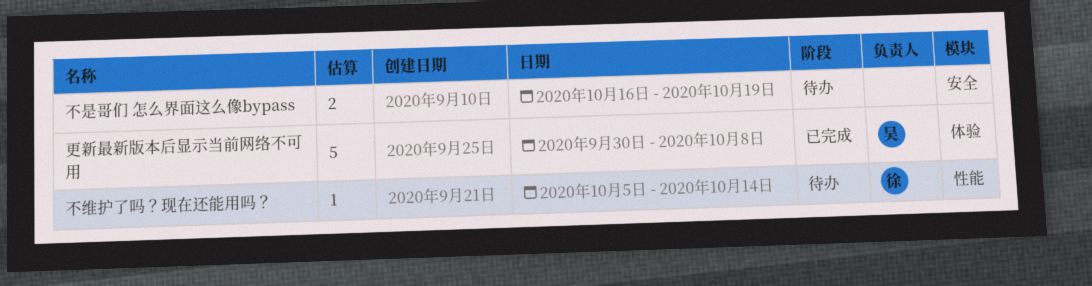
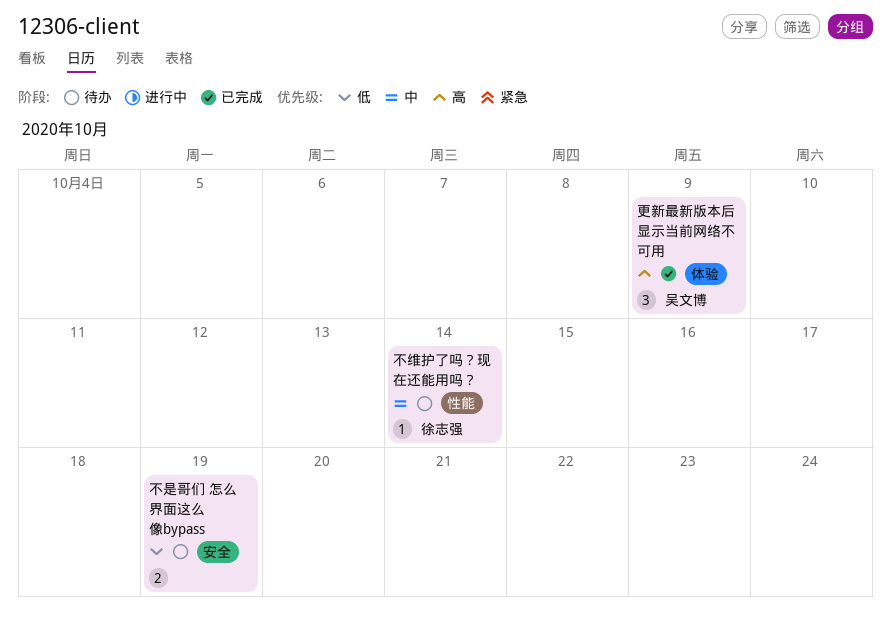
更新最新版本后显示当前网络不可用, estimate: 5 -> 3
更新最新版本后显示当前网络不可用, due: Oct 8 -> Oct 9

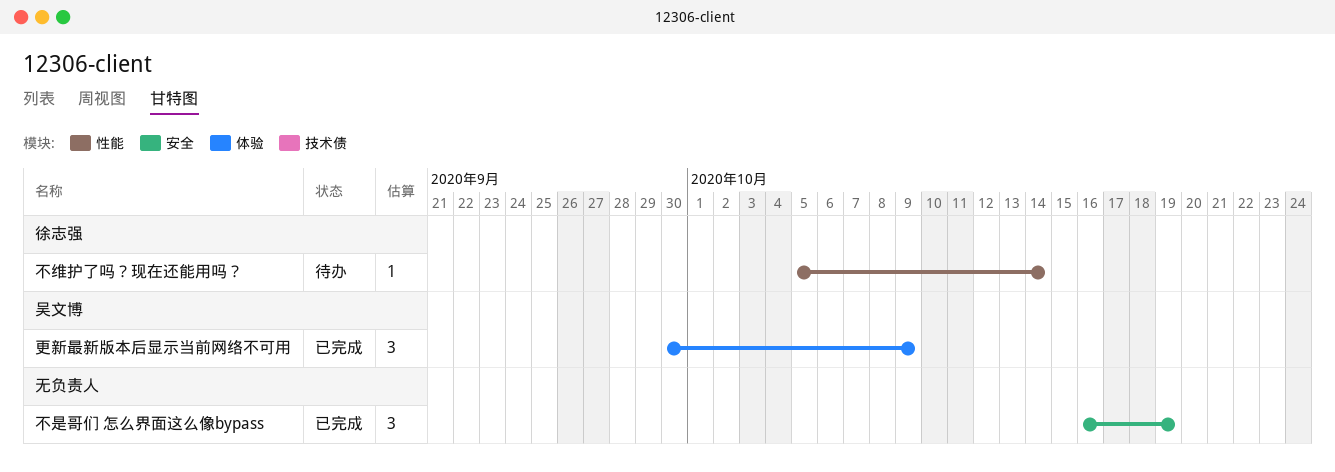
不是哥们 怎么界面这么像bypass, status: 待办 -> 已完成
不是哥们 怎么界面这么像bypass, estimate: 2 -> 3

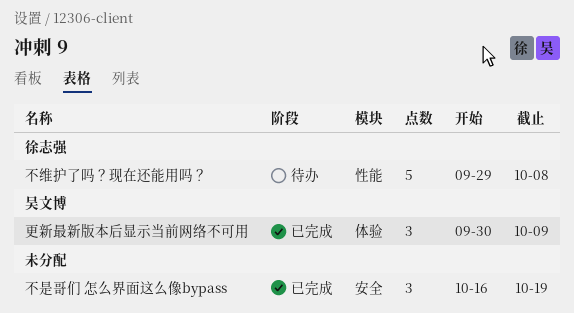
不维护了吗？现在还能用吗？, estimate: 1 -> 5
不维护了吗？现在还能用吗？, start: Oct 5 -> Sep 29
不维护了吗？现在还能用吗？, due: Oct 14 -> Oct 8

